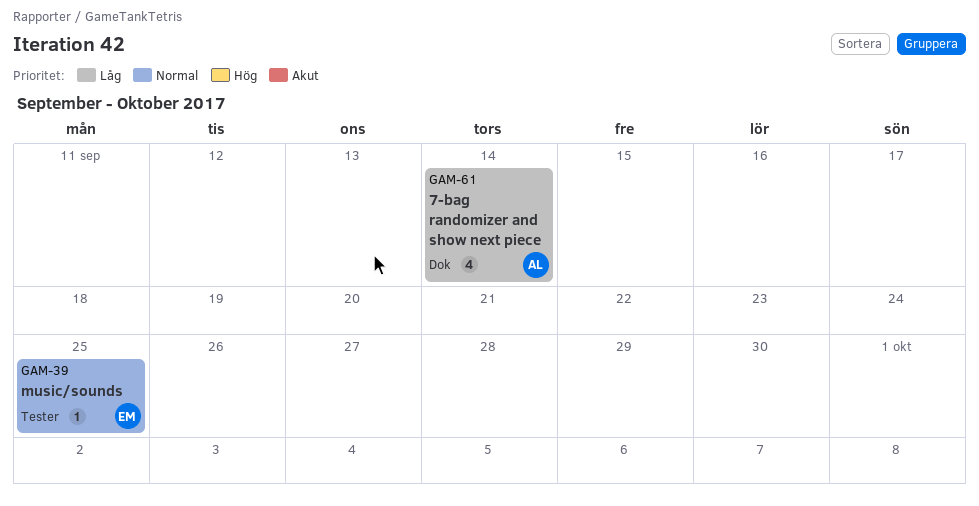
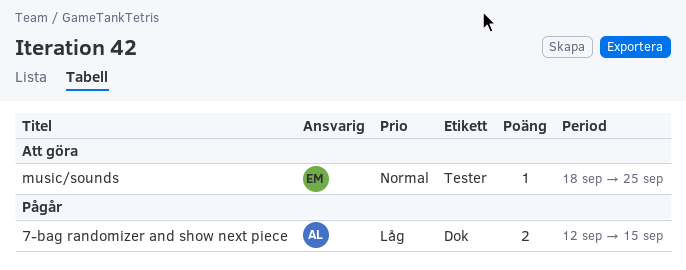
7-bag randomizer and show next piece, estimate: 4 -> 2
7-bag randomizer and show next piece, due: Sep 14 -> Sep 15

